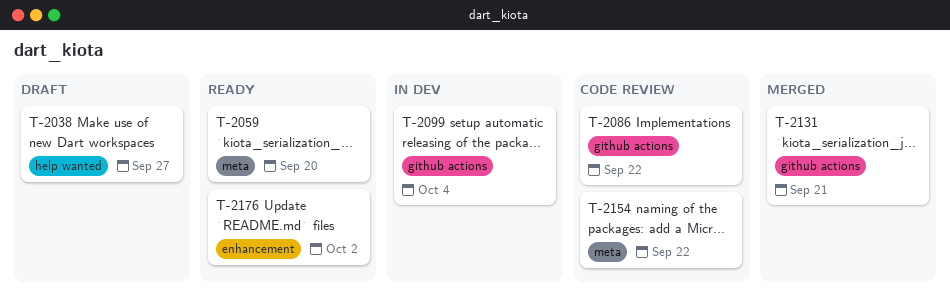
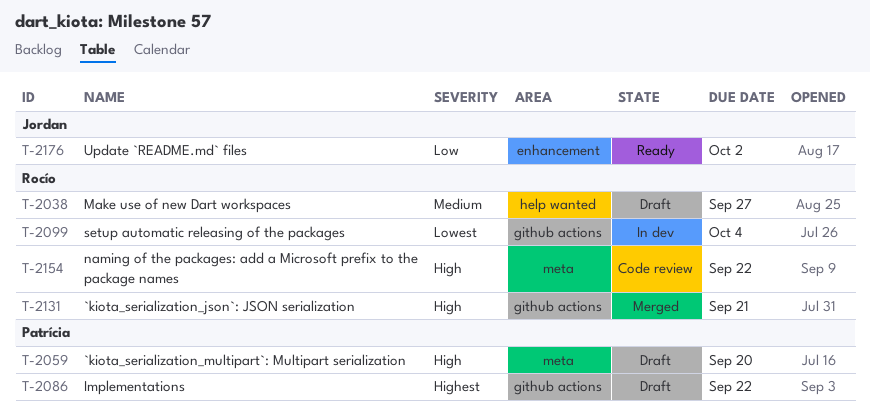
T-2059, status: Ready -> Draft
T-2086, status: Code review -> Draft

